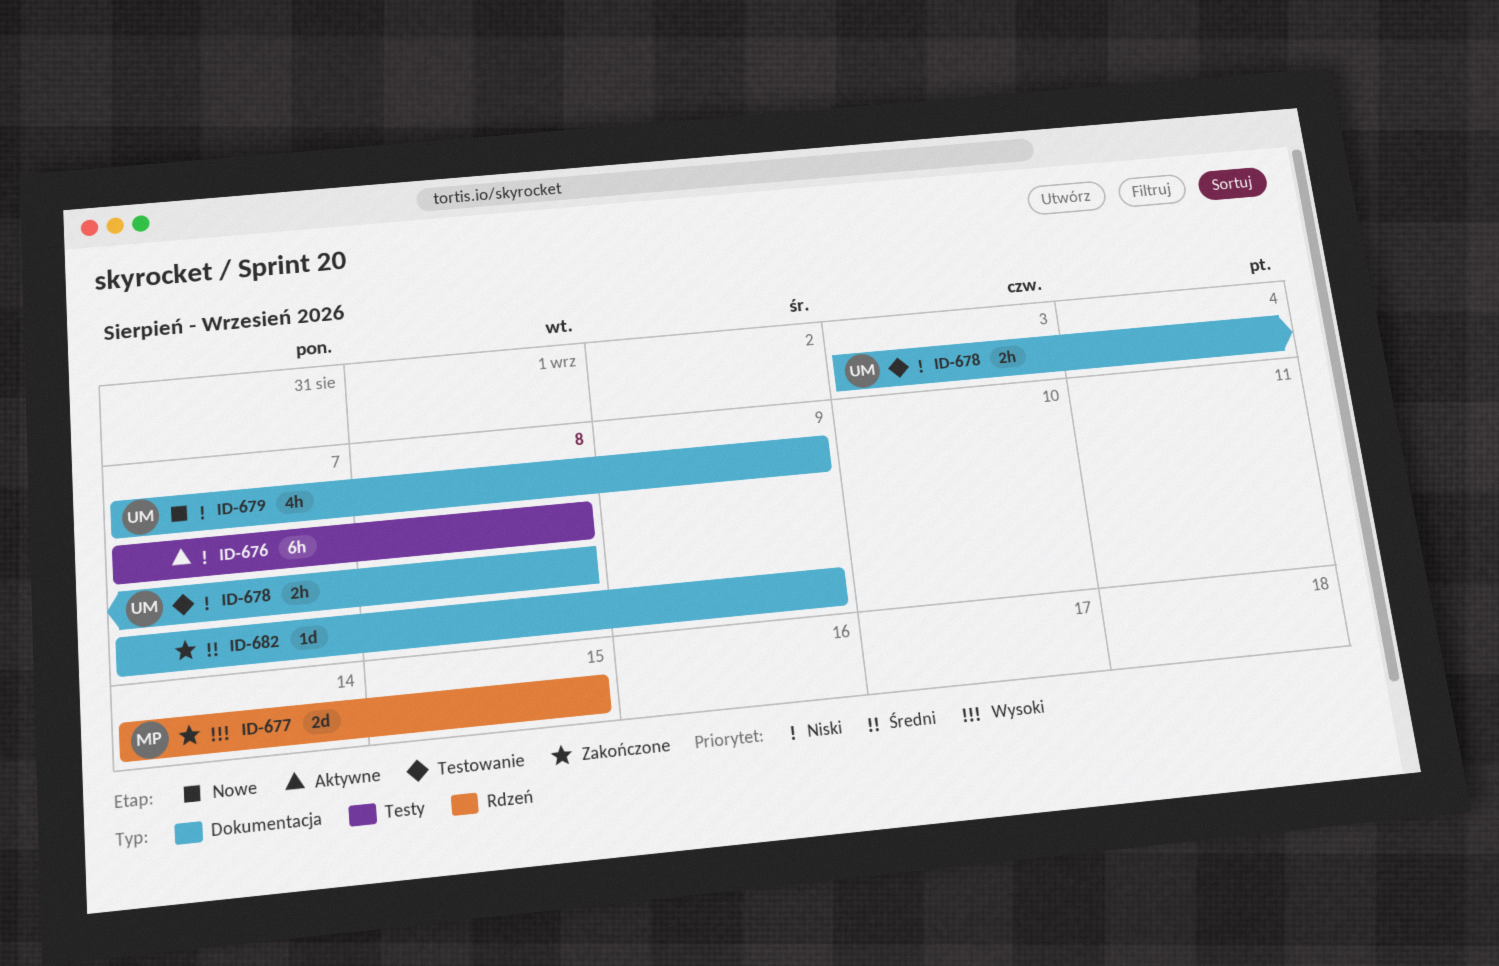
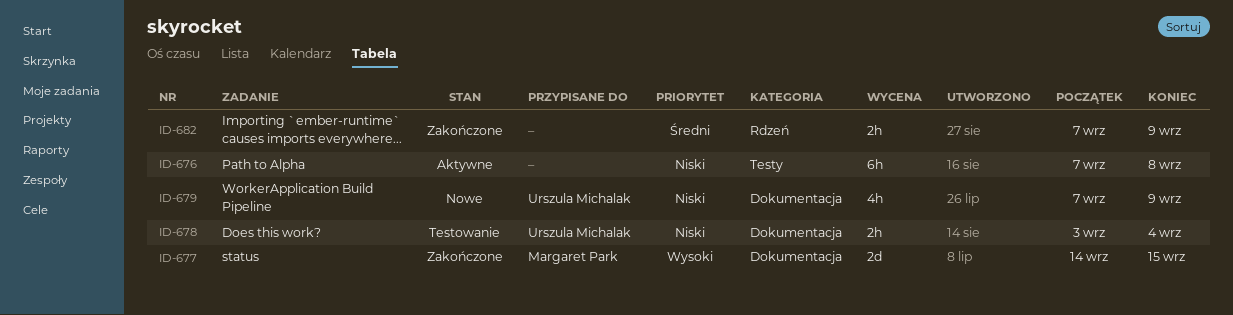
ID-677, label: Rdzeń -> Dokumentacja
ID-678, due: Sep 8 -> Sep 4
ID-682, label: Dokumentacja -> Rdzeń
ID-682, estimate: 1d -> 2h

